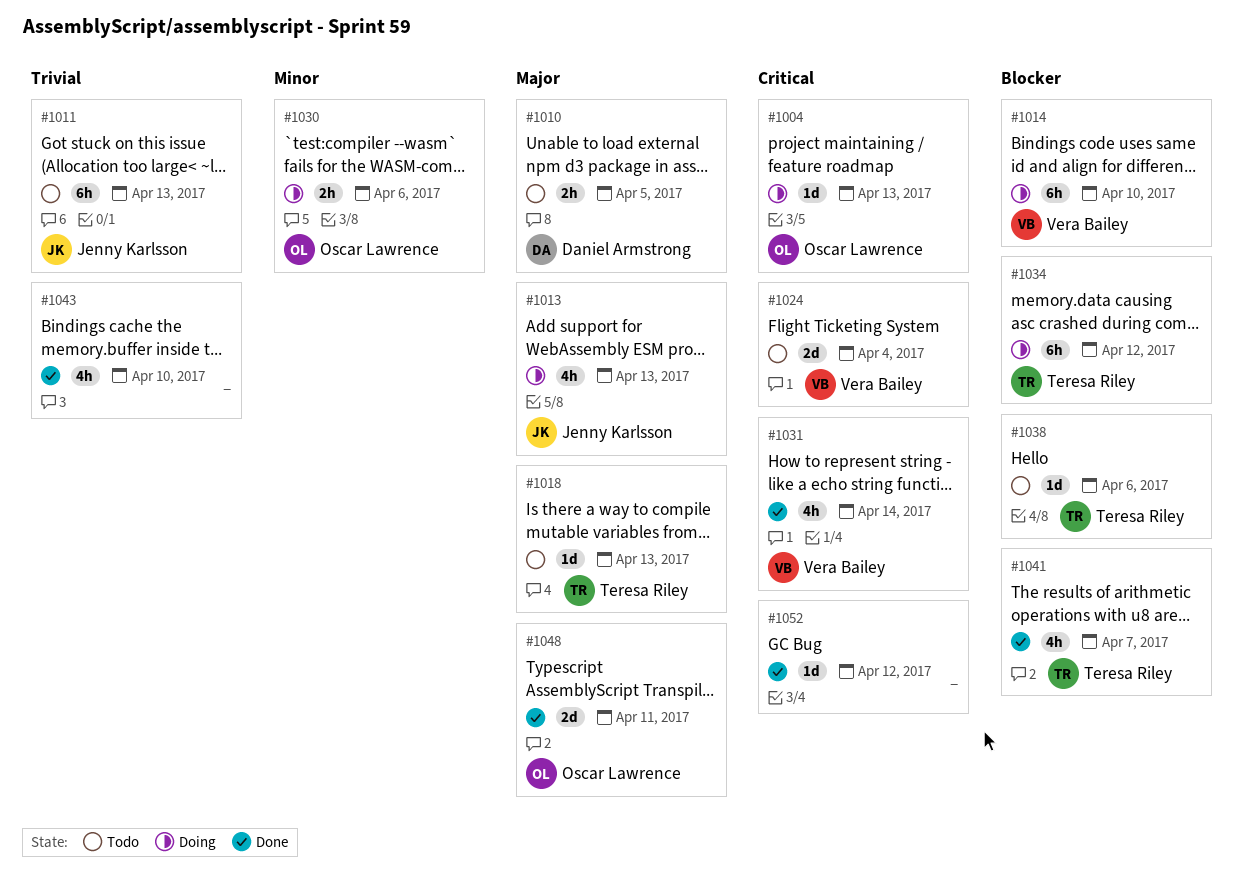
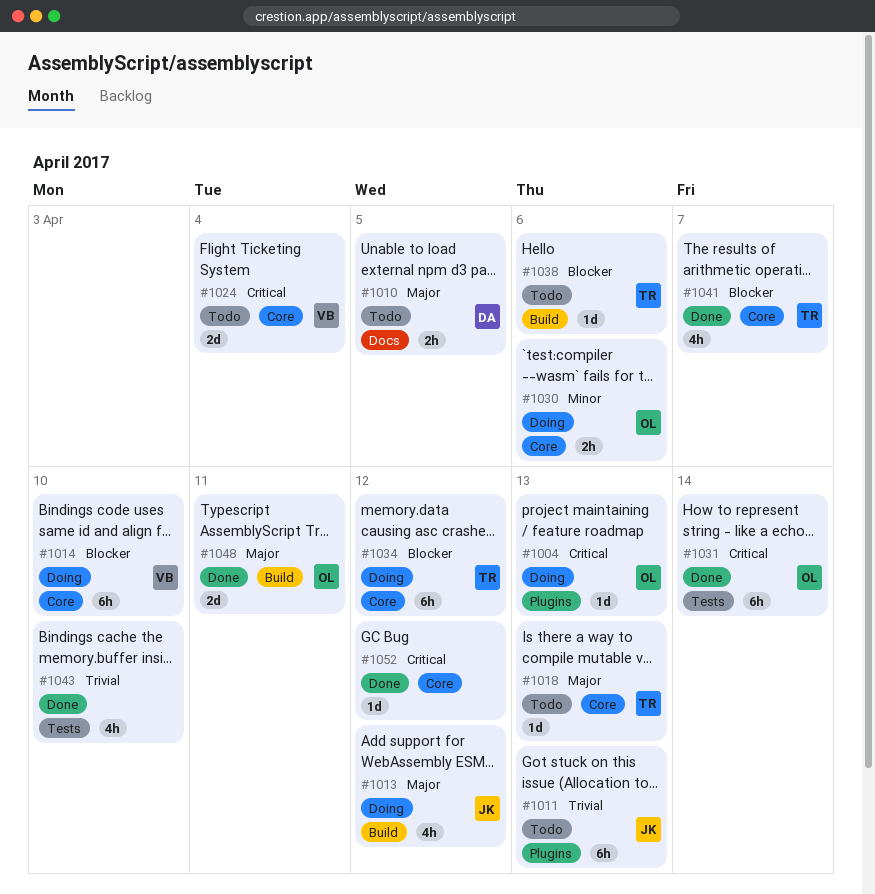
#1013, due: Apr 13 -> Apr 12
#1031, owner: Vera Bailey -> Oscar Lawrence
#1031, estimate: 4h -> 6h

